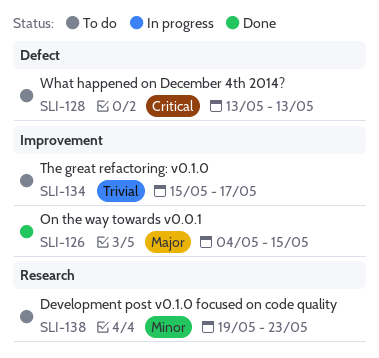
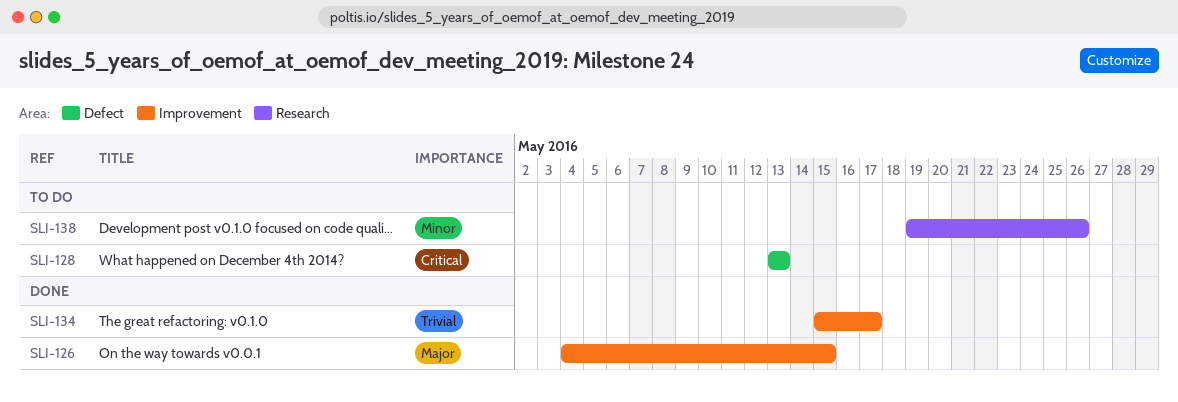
SLI-134, status: To do -> Done
SLI-138, due: May 23 -> May 26

